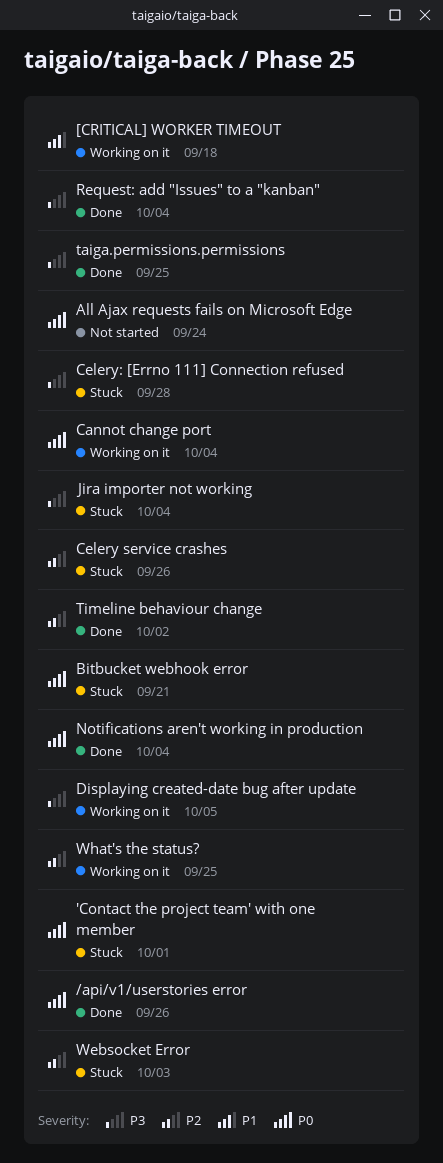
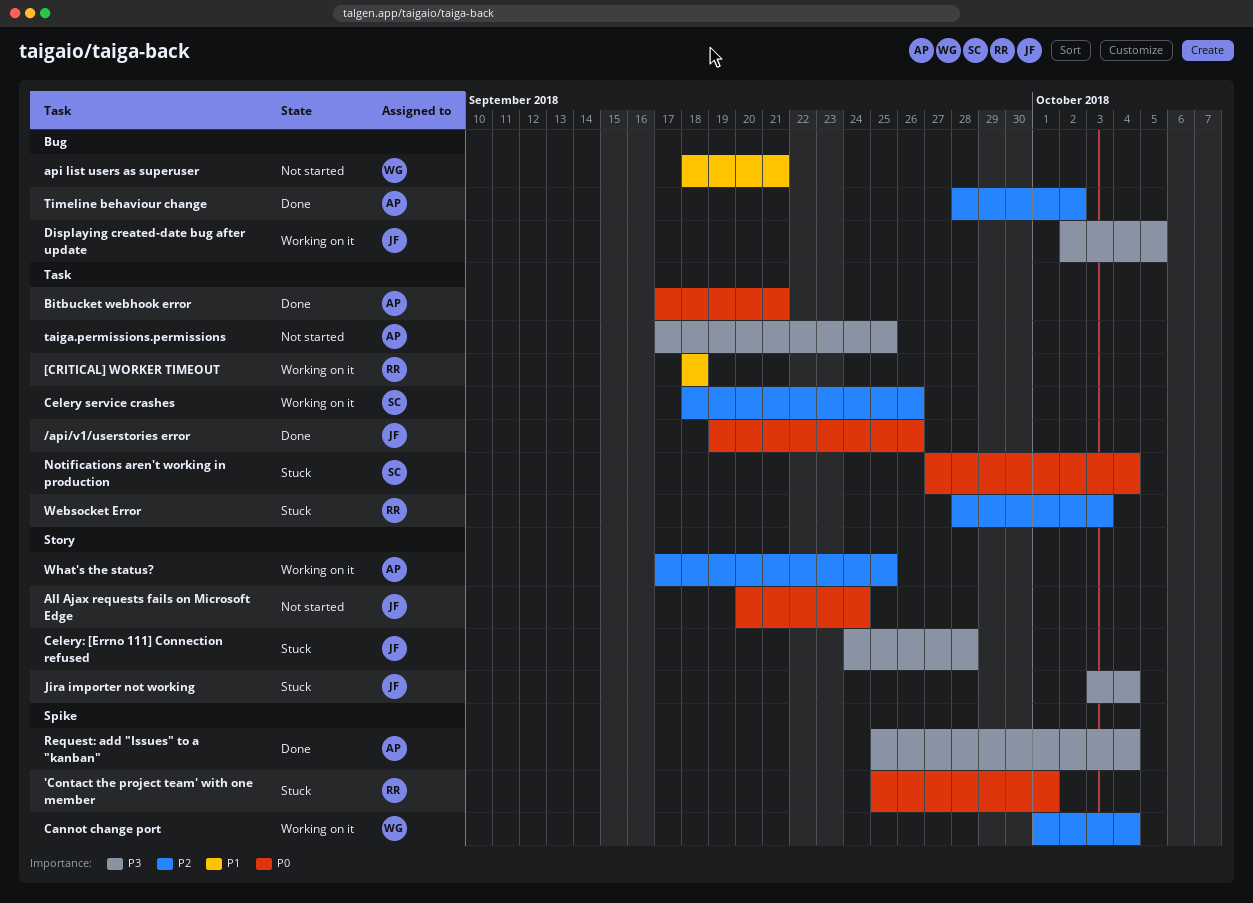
api list users as superuser: none -> present
Bitbucket webhook error, status: Stuck -> Done
Cannot change port, priority: P0 -> P2
Celery service crashes, status: Stuck -> Working on it
Notifications aren't working in production, status: Done -> Stuck
taiga.permissions.permissions, status: Done -> Not started

